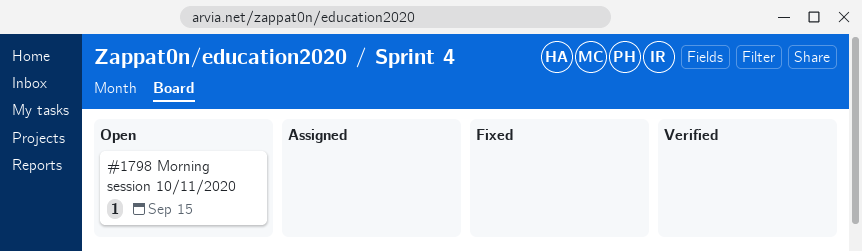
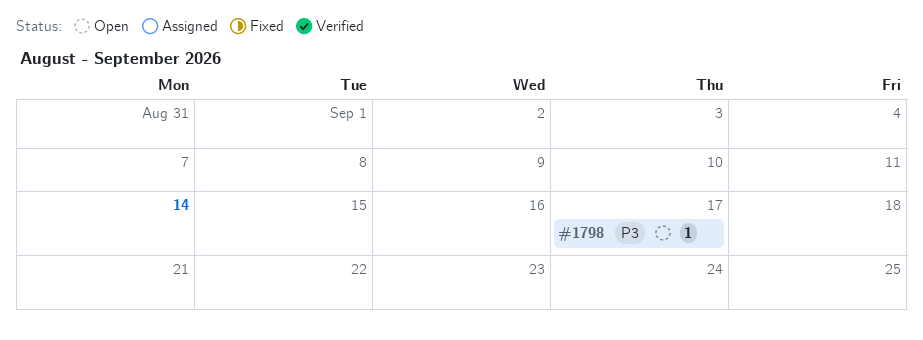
#1798, due: Sep 15 -> Sep 17

